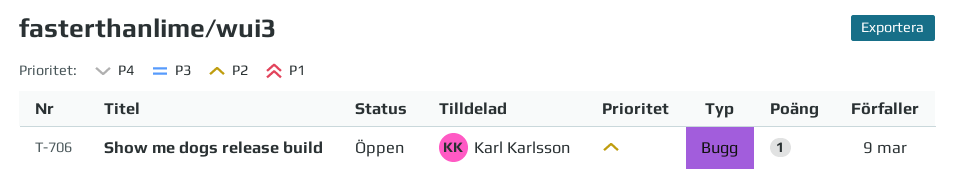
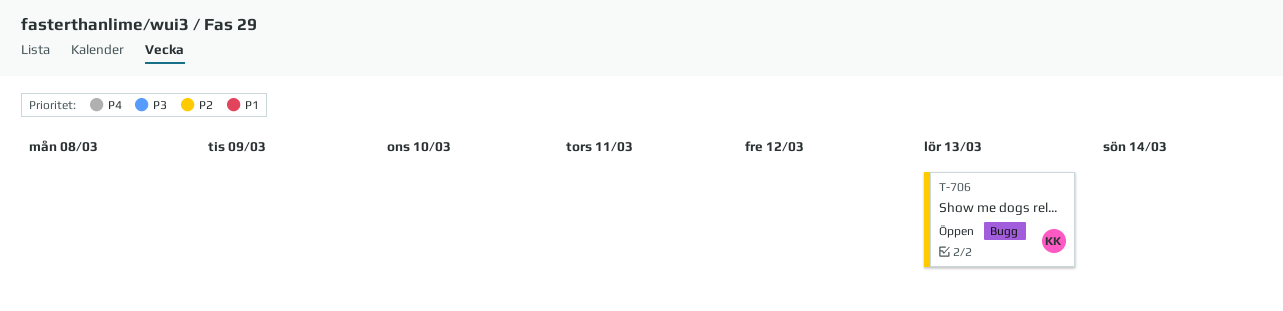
T-706, due: Mar 9 -> Mar 13

